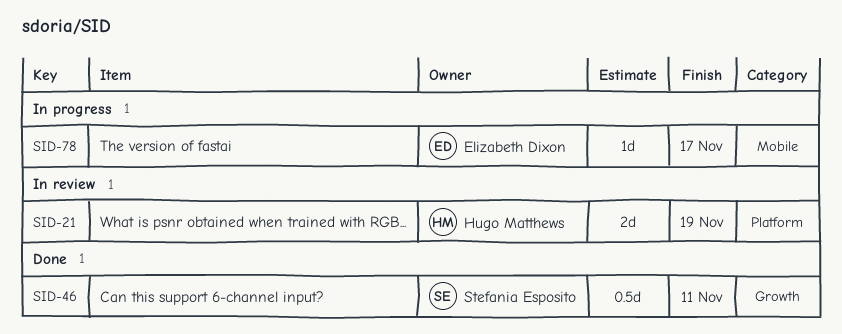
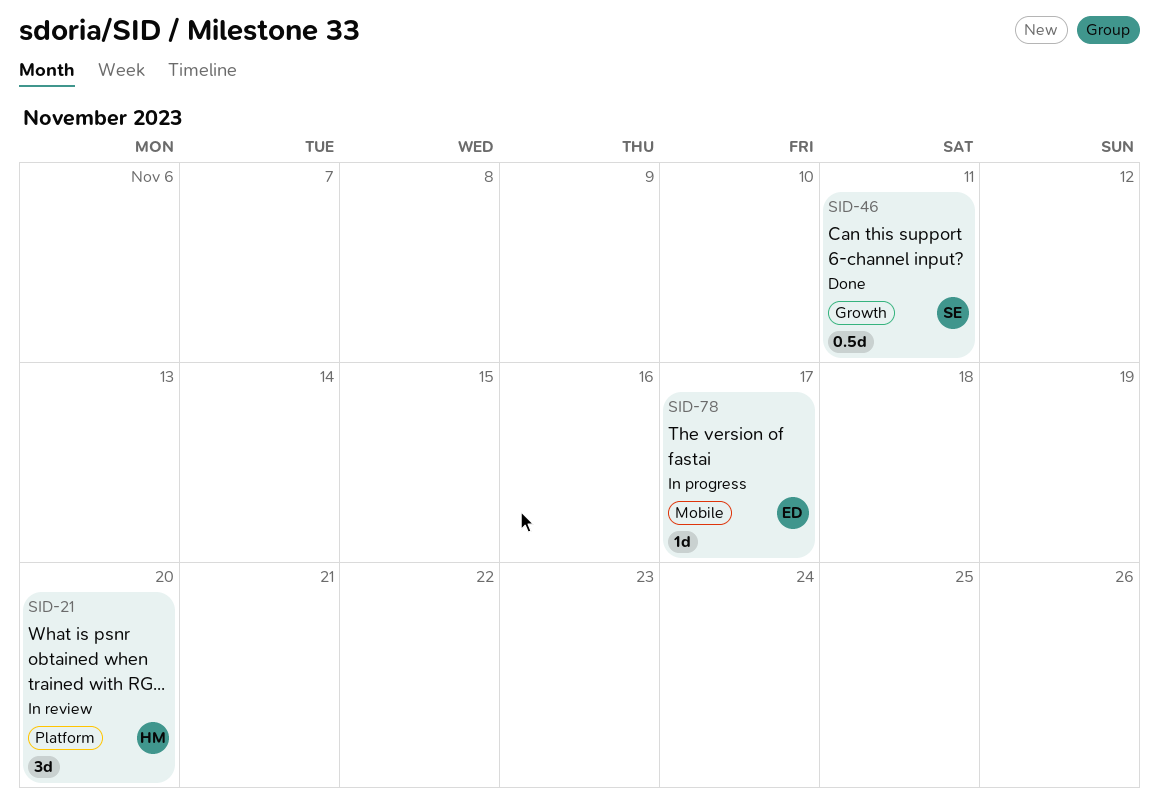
SID-21, estimate: 2d -> 3d
SID-21, due: Nov 19 -> Nov 20

